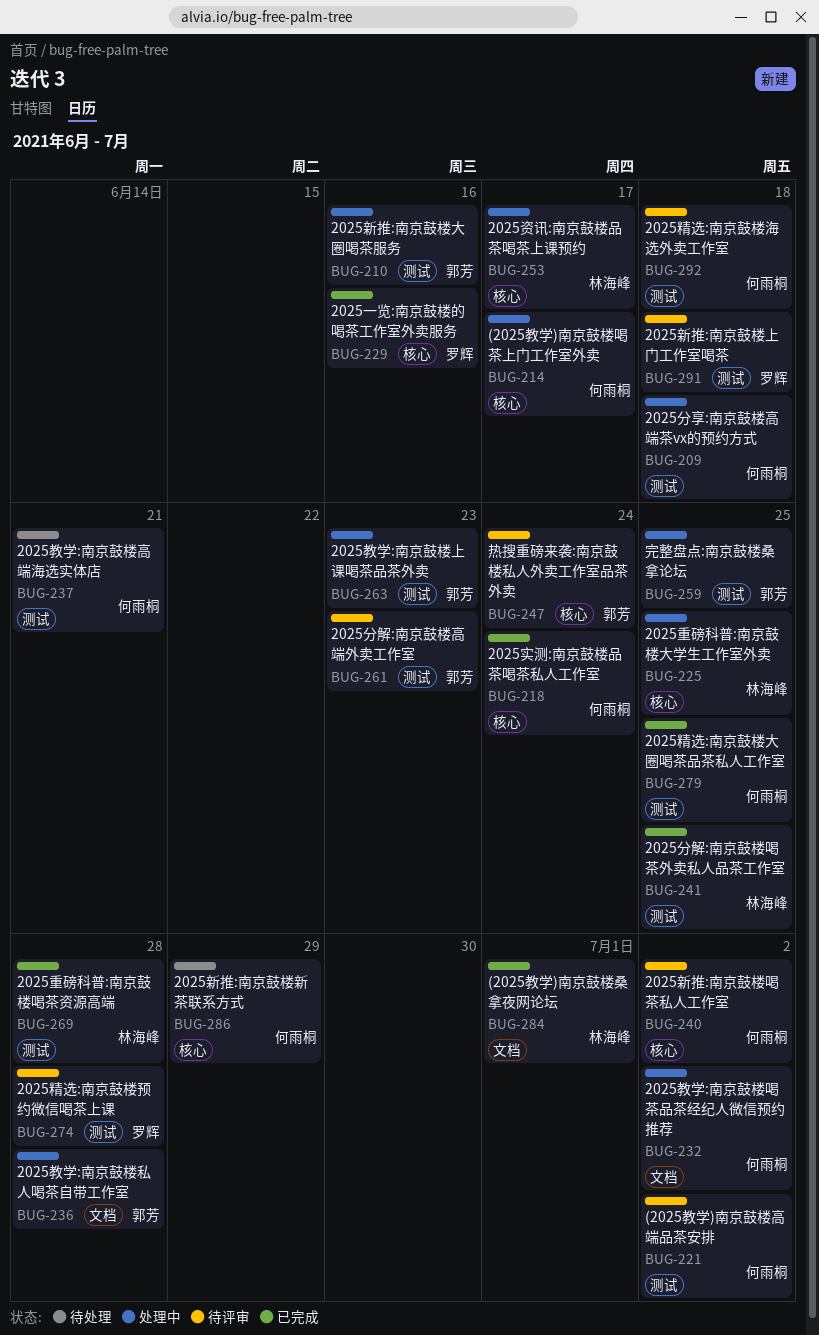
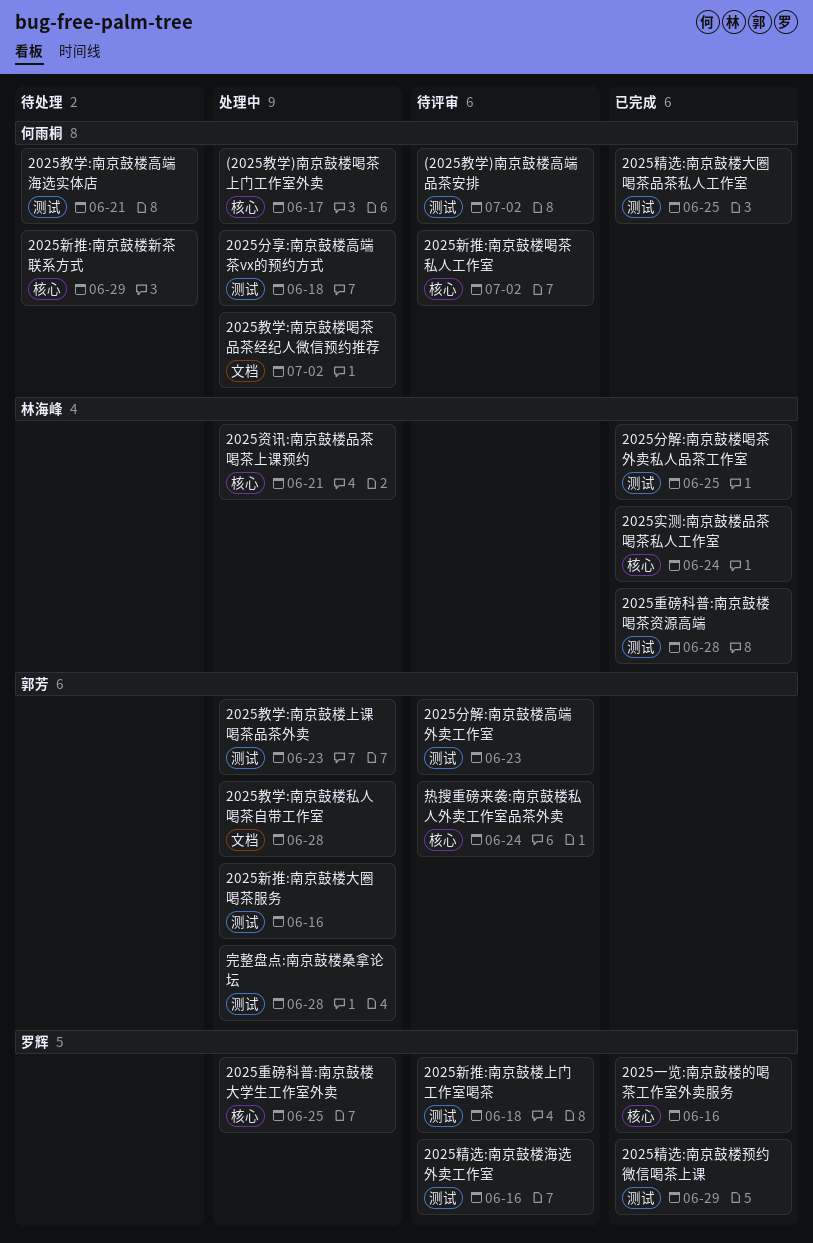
(2025教学)南京鼓楼桑拿夜网论坛: present -> none
2025实测:南京鼓楼品茶喝茶私人工作室, owner: 何雨桐 -> 林海峰
2025精选:南京鼓楼海选外卖工作室, owner: 何雨桐 -> 罗辉
2025精选:南京鼓楼海选外卖工作室, due: Jun 18 -> Jun 16
2025精选:南京鼓楼预约微信喝茶上课, status: 待评审 -> 已完成
2025精选:南京鼓楼预约微信喝茶上课, due: Jun 28 -> Jun 29
2025资讯:南京鼓楼品茶喝茶上课预约, due: Jun 17 -> Jun 21
2025重磅科普:南京鼓楼大学生工作室外卖, owner: 林海峰 -> 罗辉
完整盘点:南京鼓楼桑拿论坛, due: Jun 25 -> Jun 28

